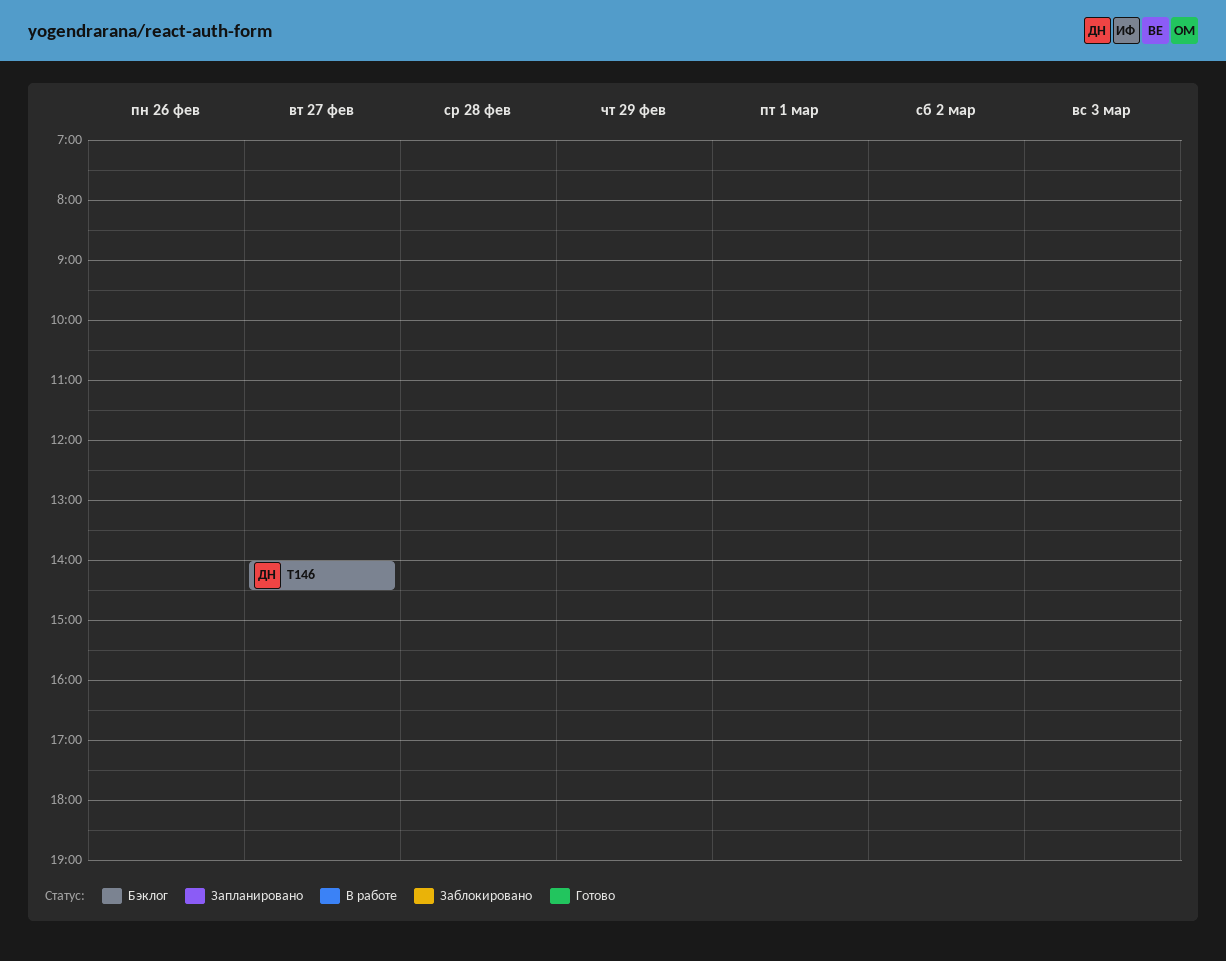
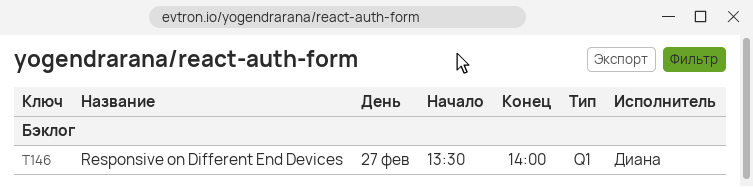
T146, begins: 14:00 -> 13:30
T146, ends: 14:30 -> 14:00

